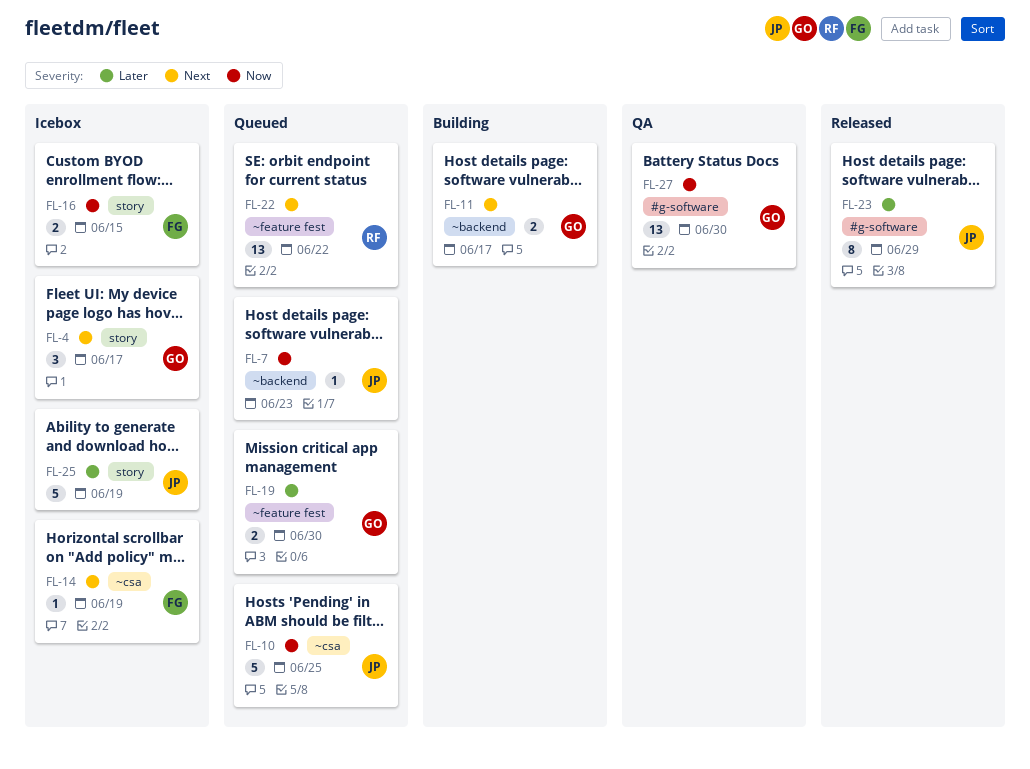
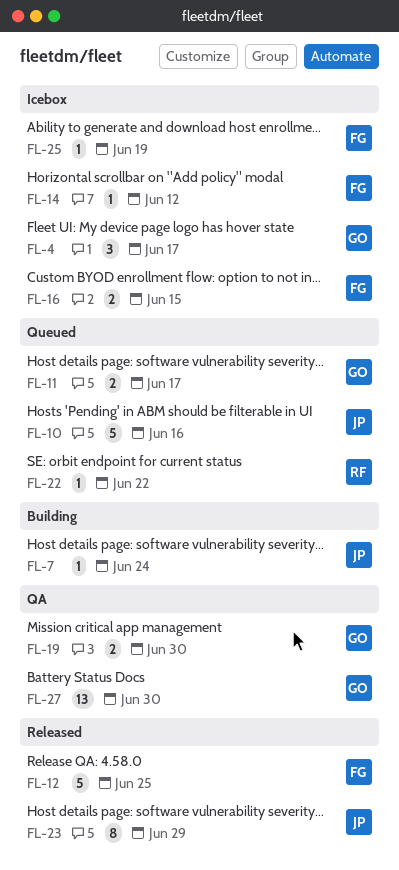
FL-7, status: Queued -> Building
FL-7, due: Jun 23 -> Jun 24
FL-10, due: Jun 25 -> Jun 16
FL-11, status: Building -> Queued
FL-12: none -> present
FL-14, due: Jun 19 -> Jun 12
FL-19, status: Queued -> QA
FL-22, estimate: 13 -> 1
FL-25, owner: JP -> FG
FL-25, estimate: 5 -> 1

